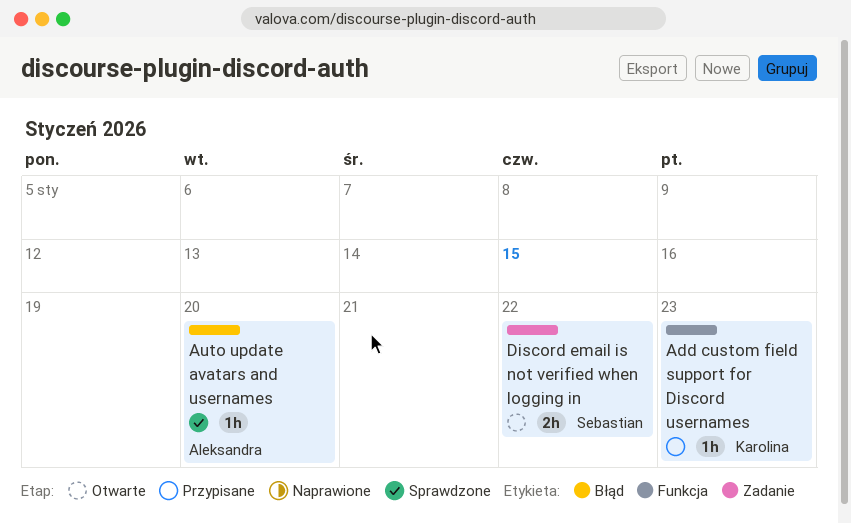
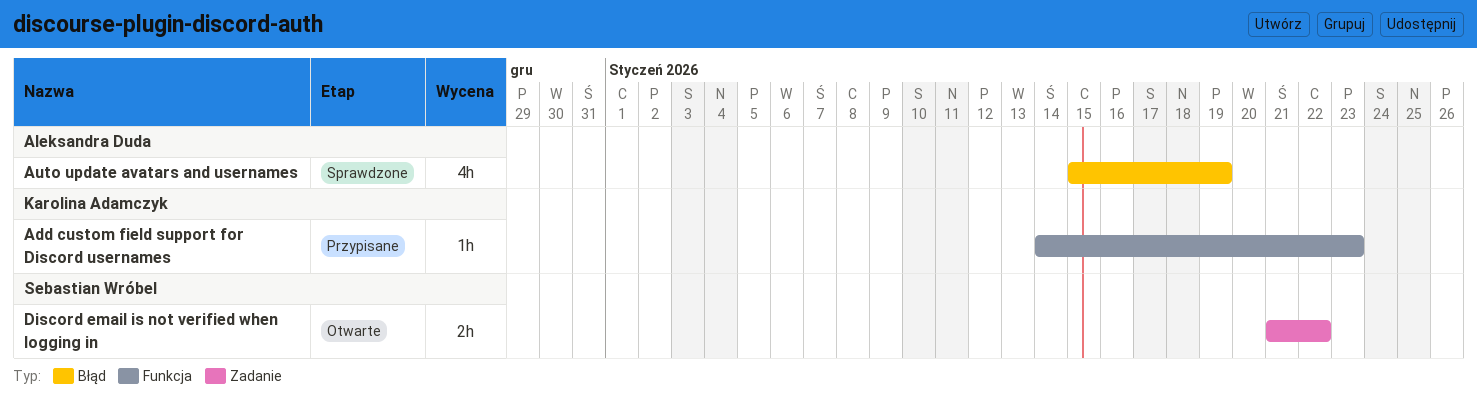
Auto update avatars and usernames, estimate: 1h -> 4h
Auto update avatars and usernames, due: Jan 20 -> Jan 19

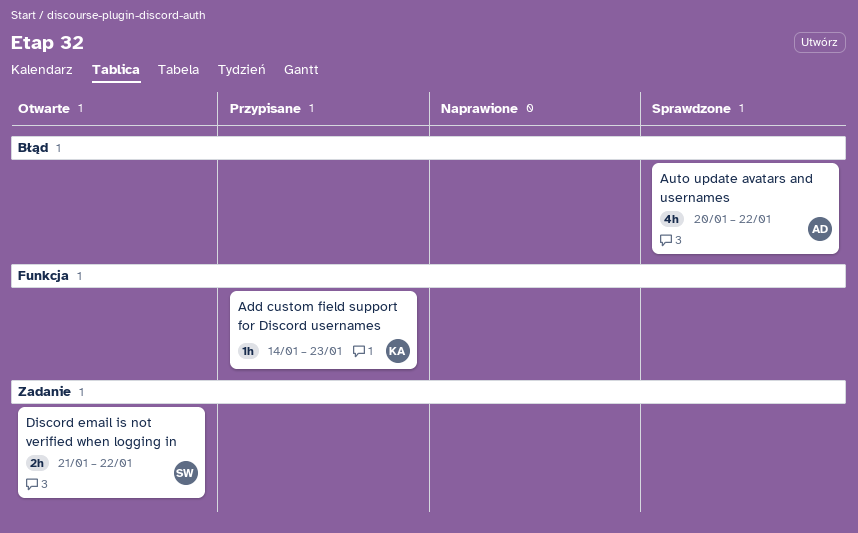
Auto update avatars and usernames, start: Jan 15 -> Jan 20
Auto update avatars and usernames, due: Jan 19 -> Jan 22

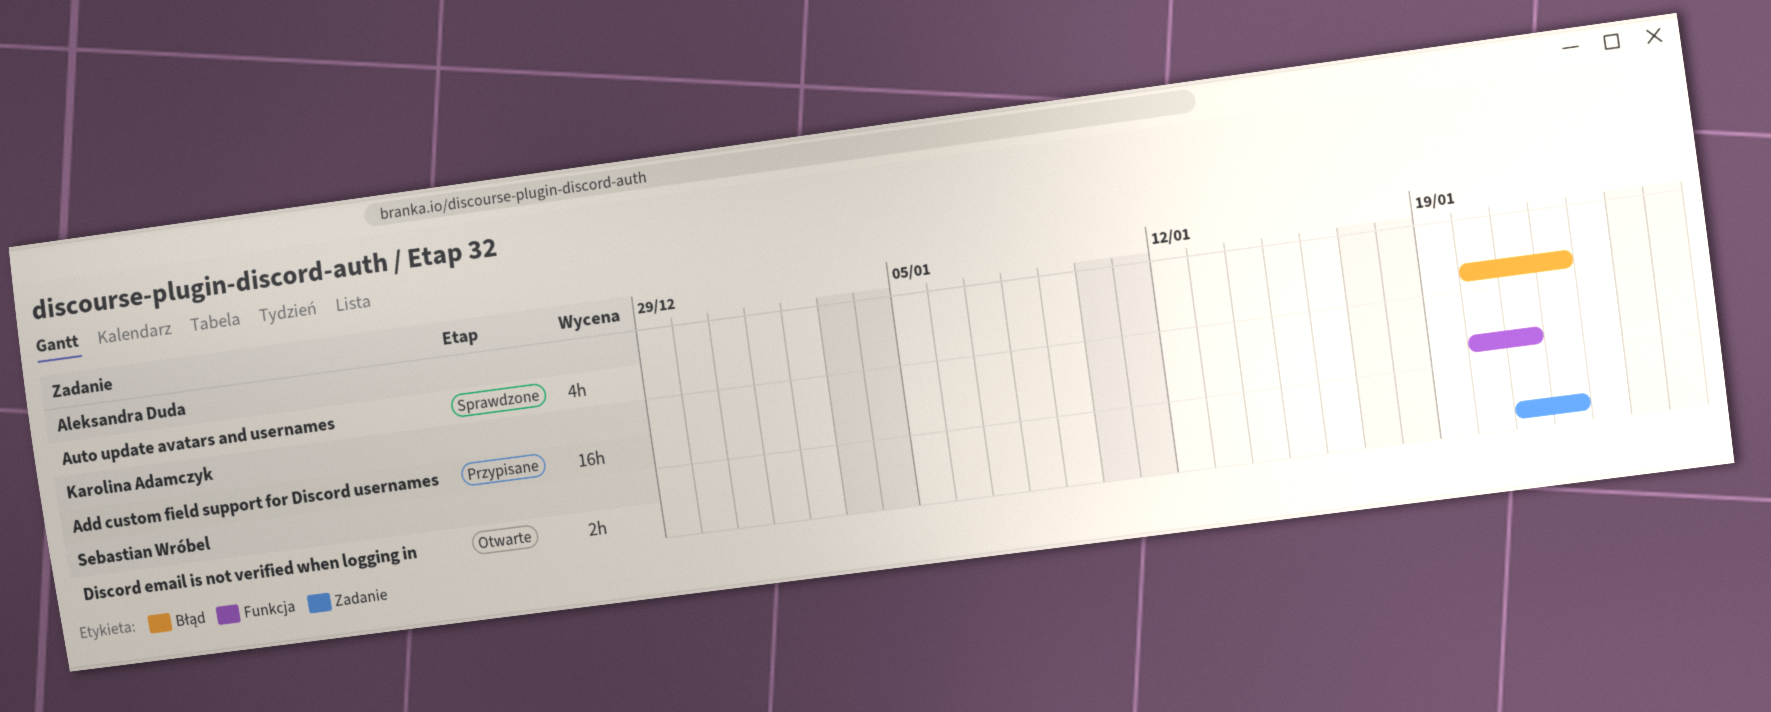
Add custom field support for Discord usernames, estimate: 1h -> 16h
Add custom field support for Discord usernames, start: Jan 14 -> Jan 20
Add custom field support for Discord usernames, due: Jan 23 -> Jan 21

